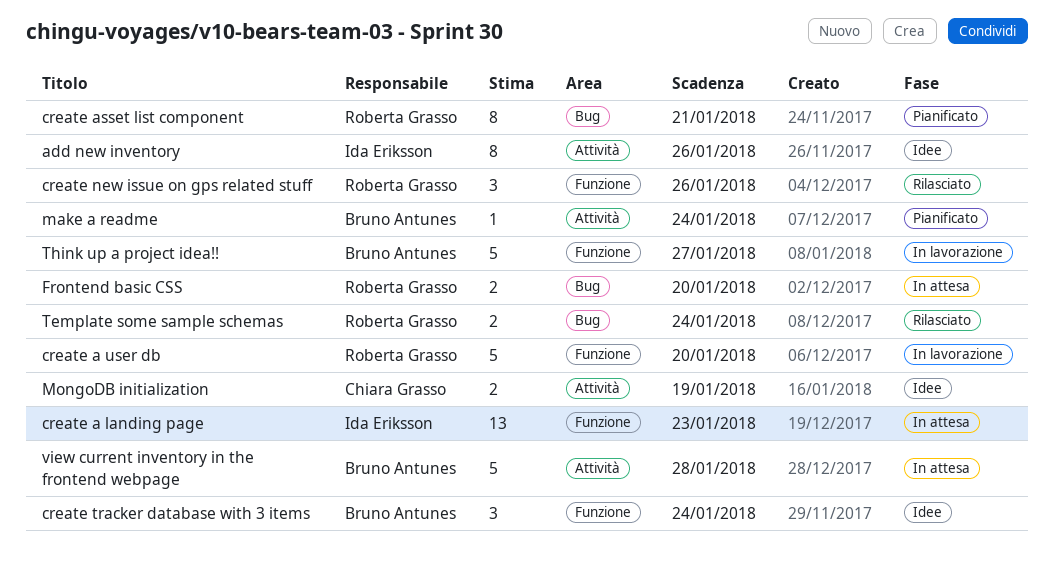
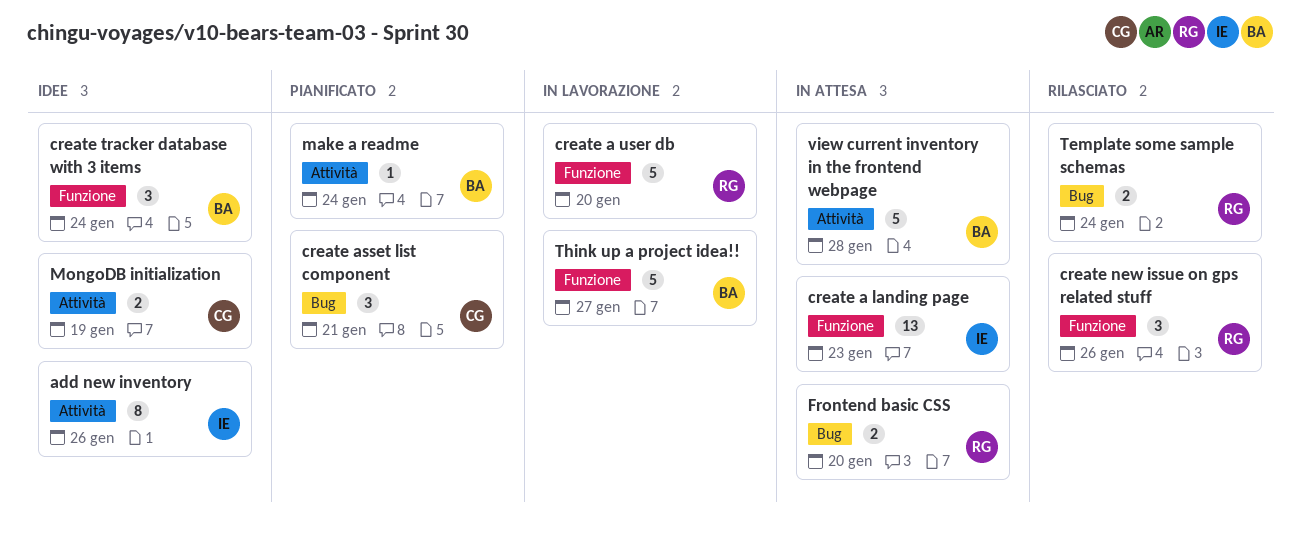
create asset list component, owner: Roberta Grasso -> Chiara Grasso
create asset list component, estimate: 8 -> 3

